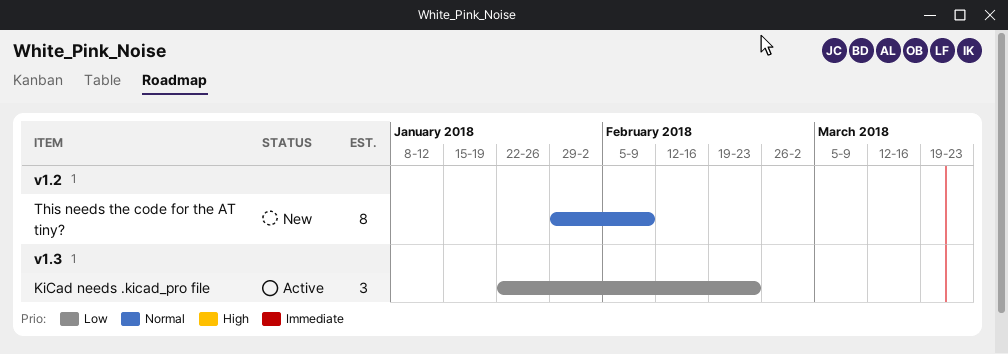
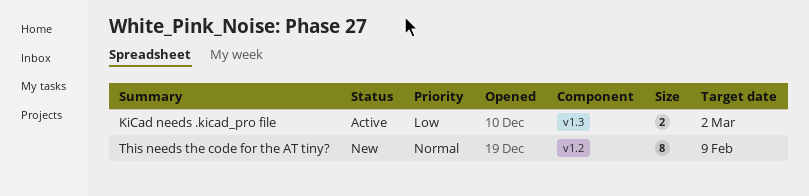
KiCad needs .kicad_pro file, estimate: 3 -> 2
KiCad needs .kicad_pro file, due: Feb 23 -> Mar 2

